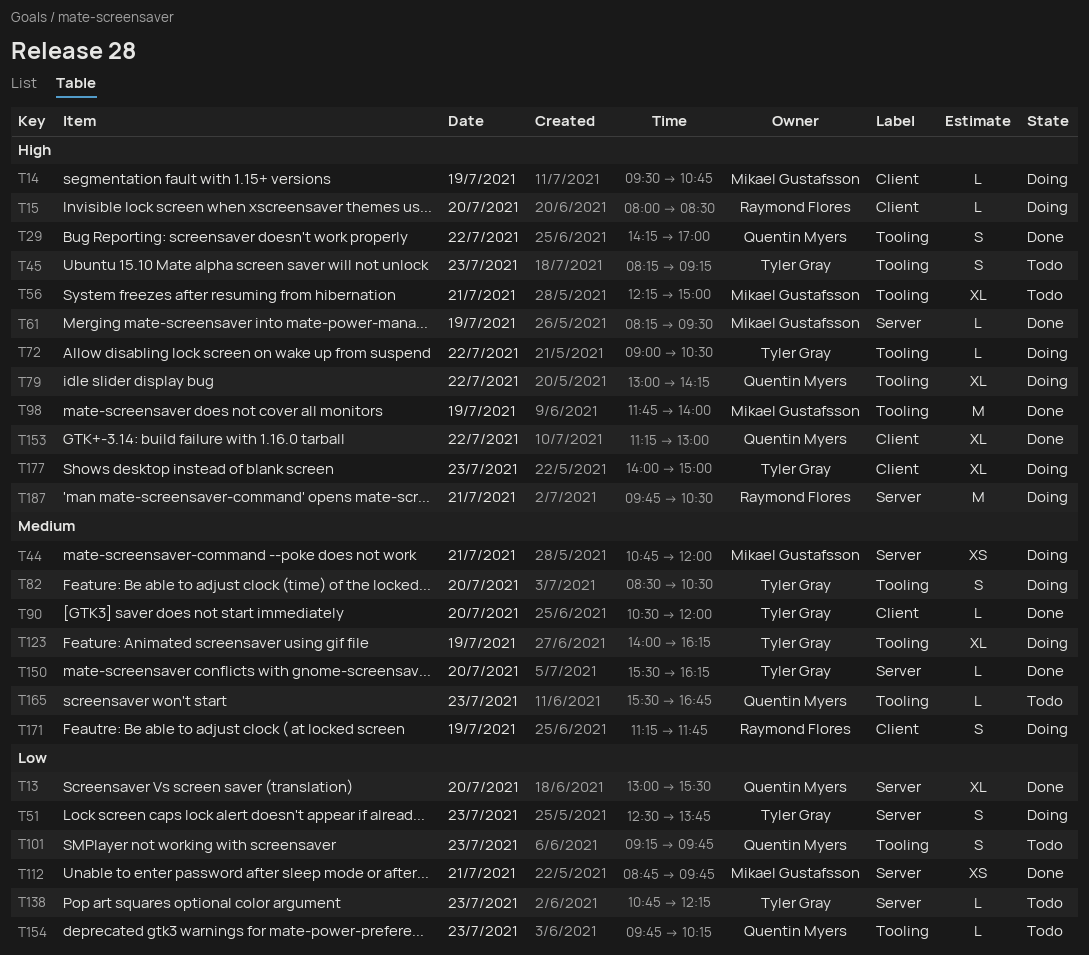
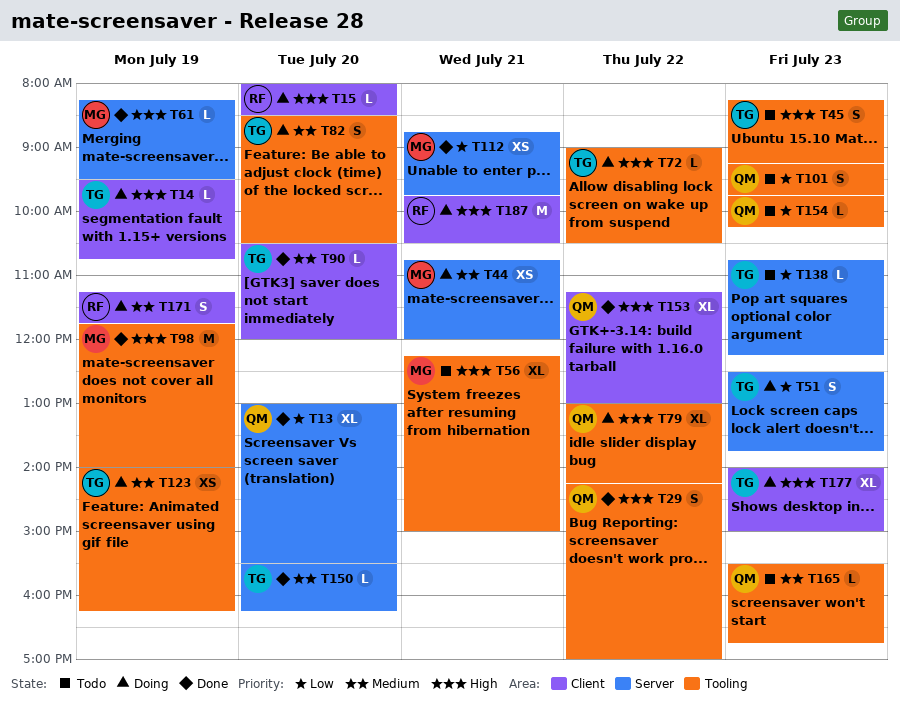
T14, owner: Mikael Gustafsson -> Tyler Gray
T123, estimate: XL -> XS
T187, label: Server -> Client

